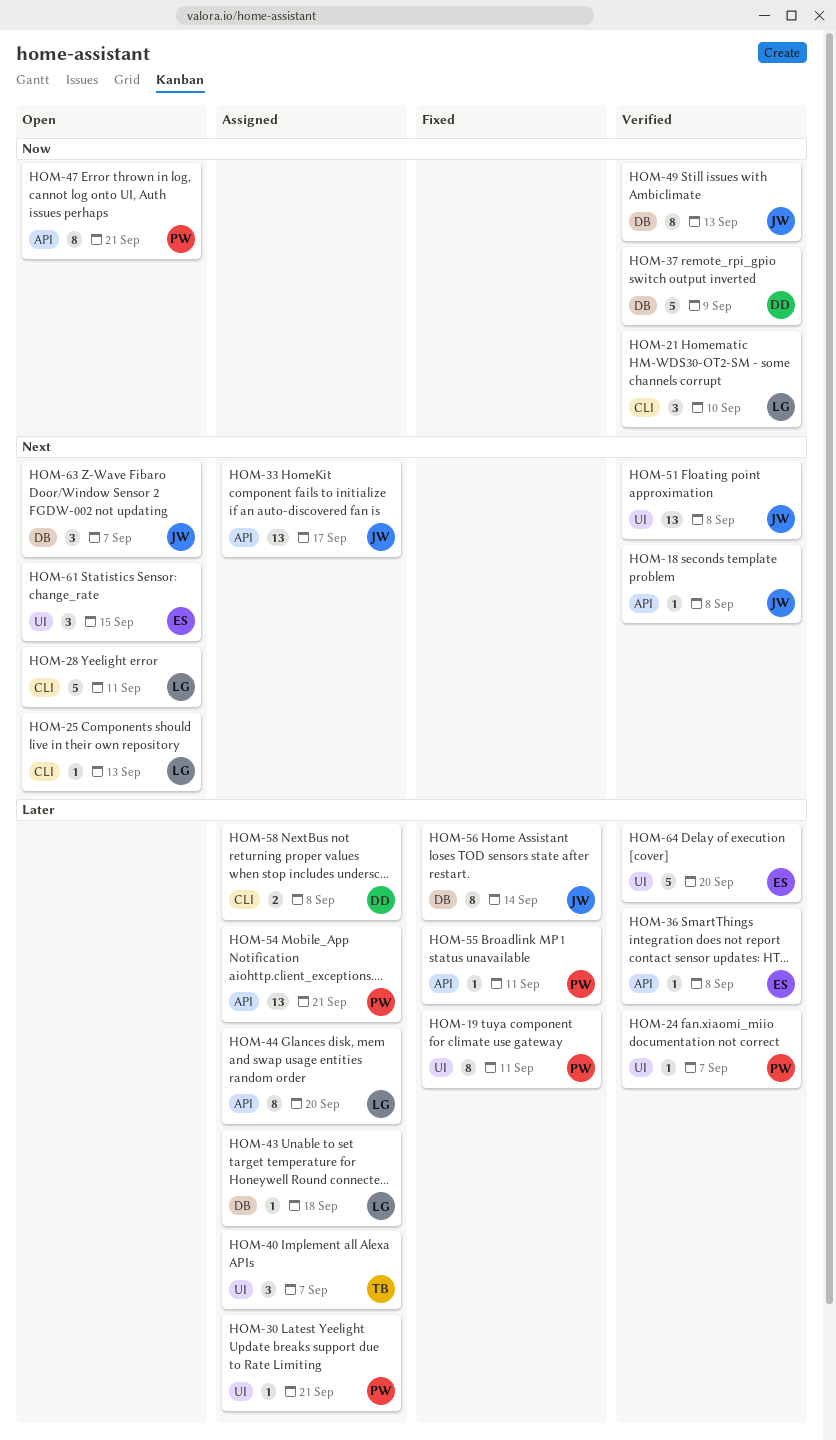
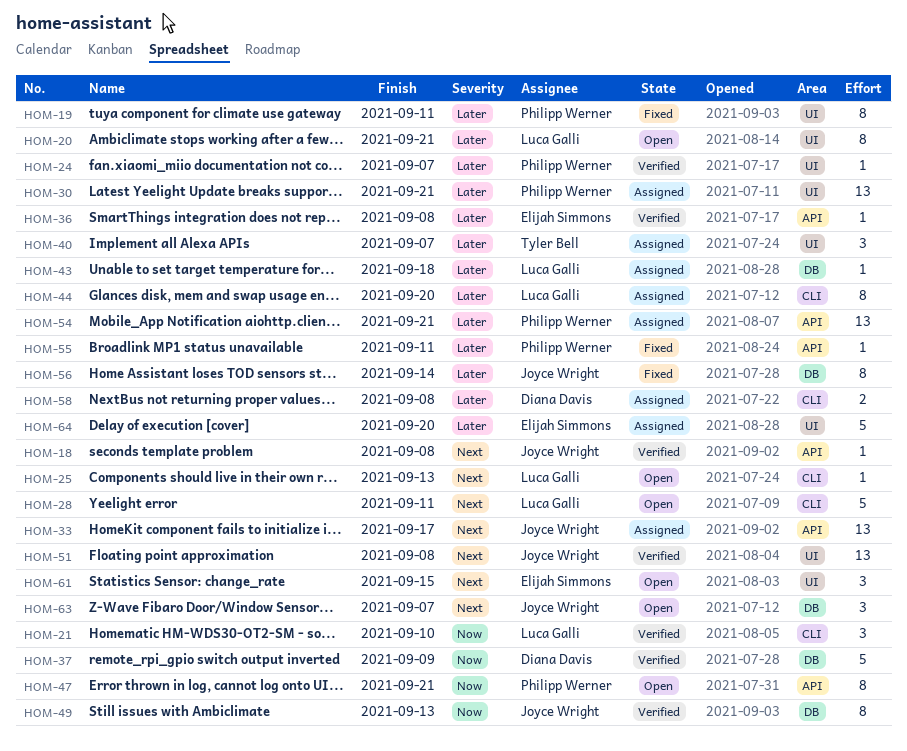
HOM-20: none -> present
HOM-30, estimate: 1 -> 13
HOM-44, label: API -> CLI
HOM-64, status: Verified -> Assigned

